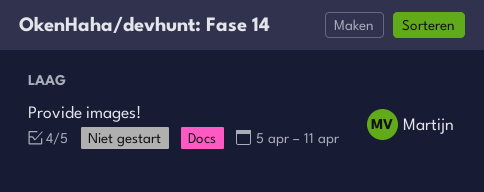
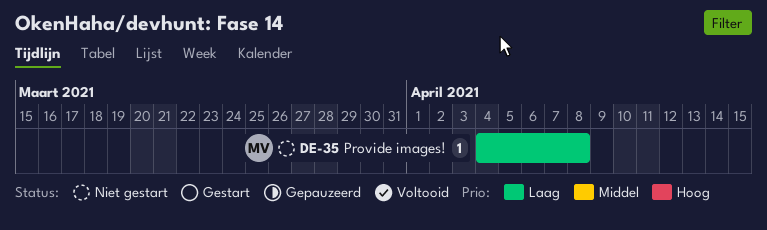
Provide images!, start: Apr 5 -> Apr 4
Provide images!, due: Apr 11 -> Apr 8

